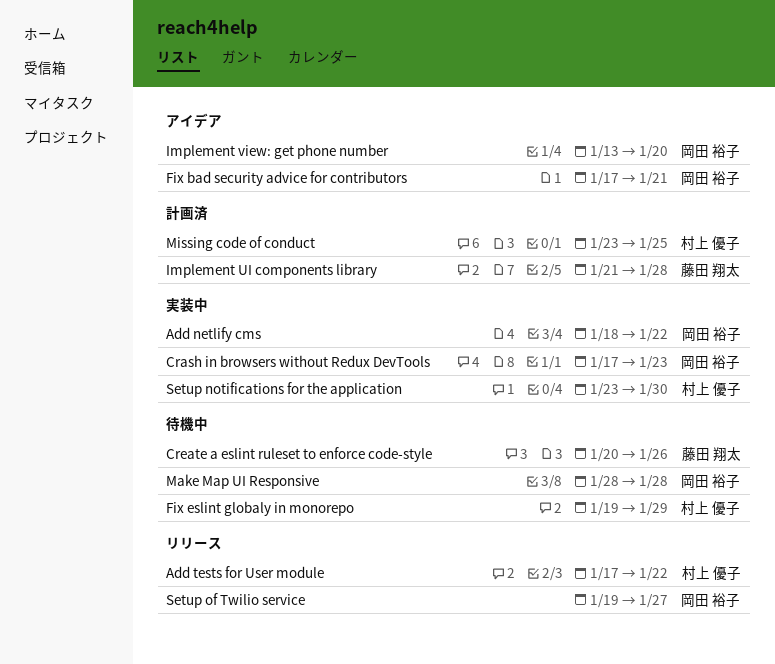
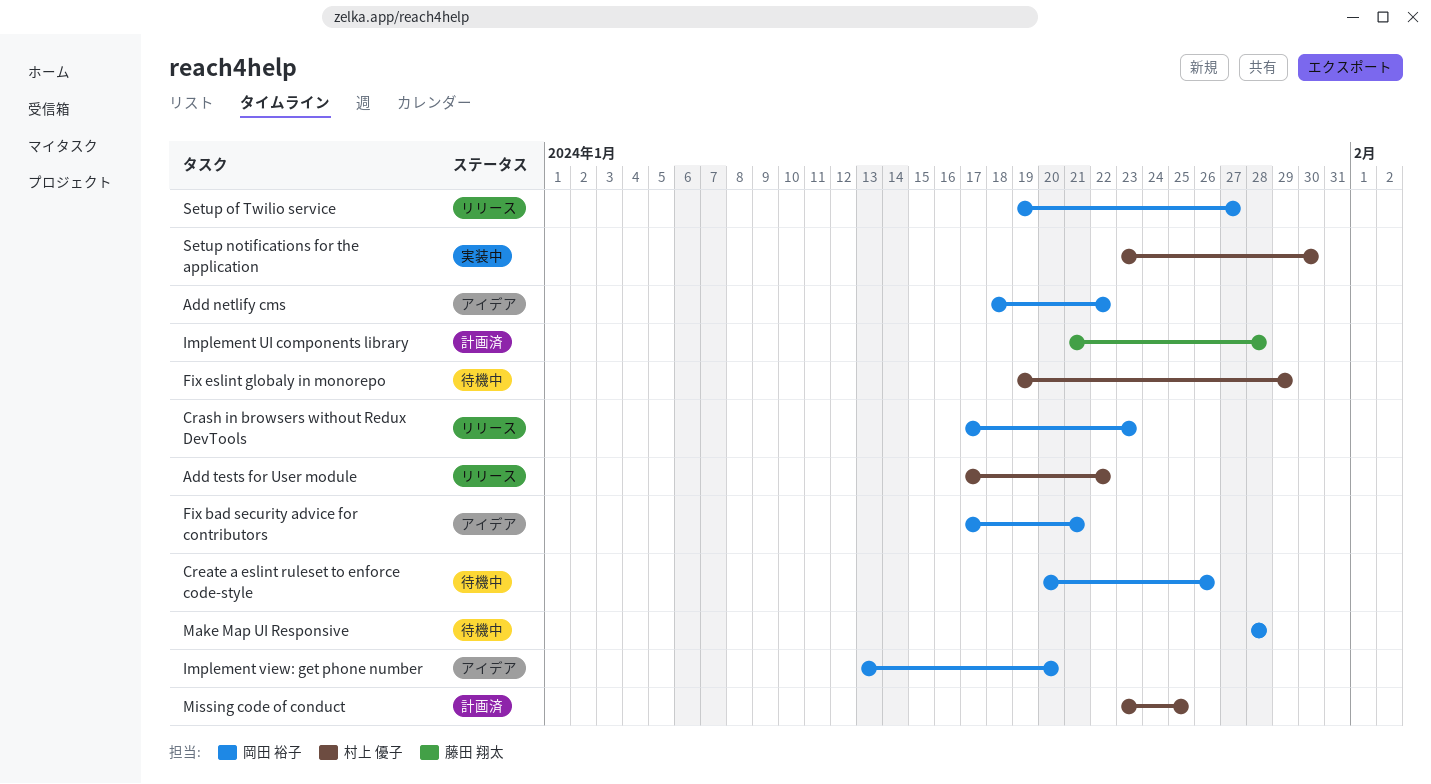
Add netlify cms, status: 実装中 -> アイデア
Crash in browsers without Redux DevTools, status: 実装中 -> リリース
Create a eslint ruleset to enforce code-style, owner: 藤田 翔太 -> 岡田 裕子

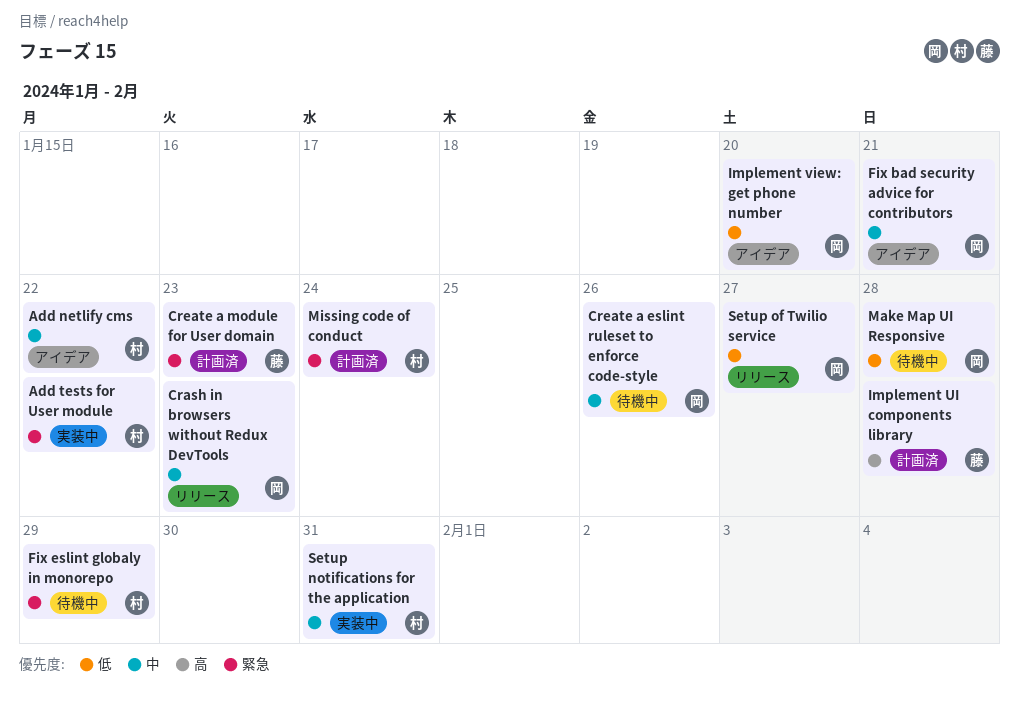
Add netlify cms, owner: 岡田 裕子 -> 村上 優子
Add tests for User module, status: リリース -> 実装中
Create a module for User domain: none -> present
Missing code of conduct, due: Jan 25 -> Jan 24
Setup notifications for the application, due: Jan 30 -> Jan 31

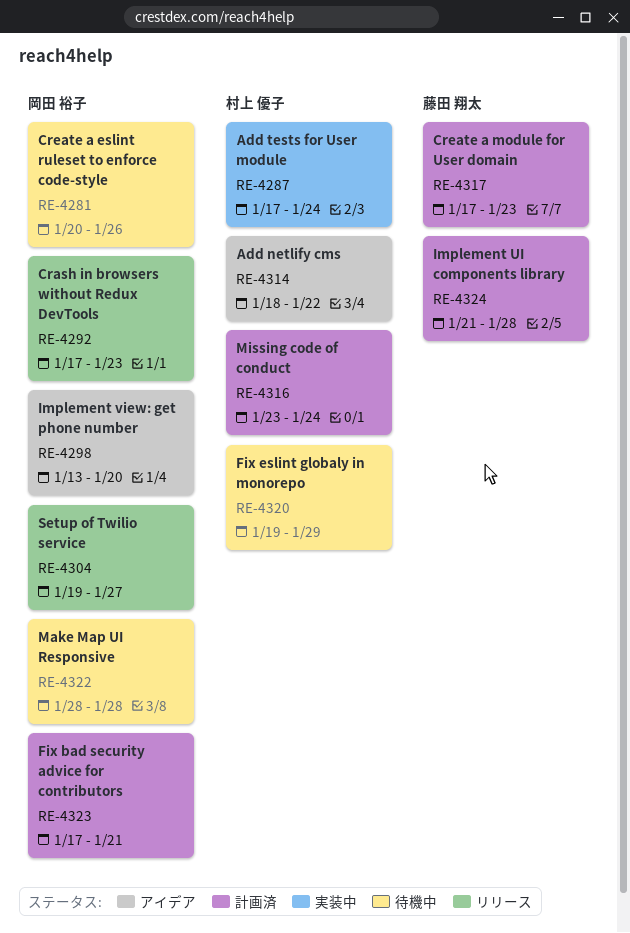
Add tests for User module, due: Jan 22 -> Jan 24
Fix bad security advice for contributors, status: アイデア -> 計画済
Setup notifications for the application: present -> none

